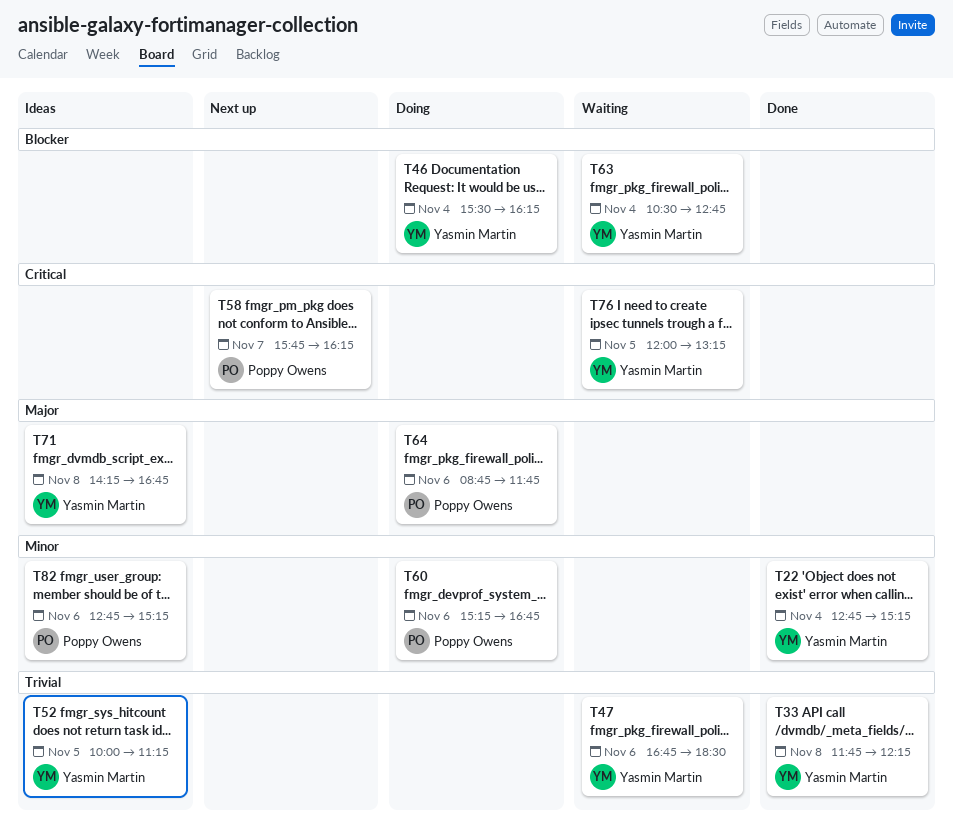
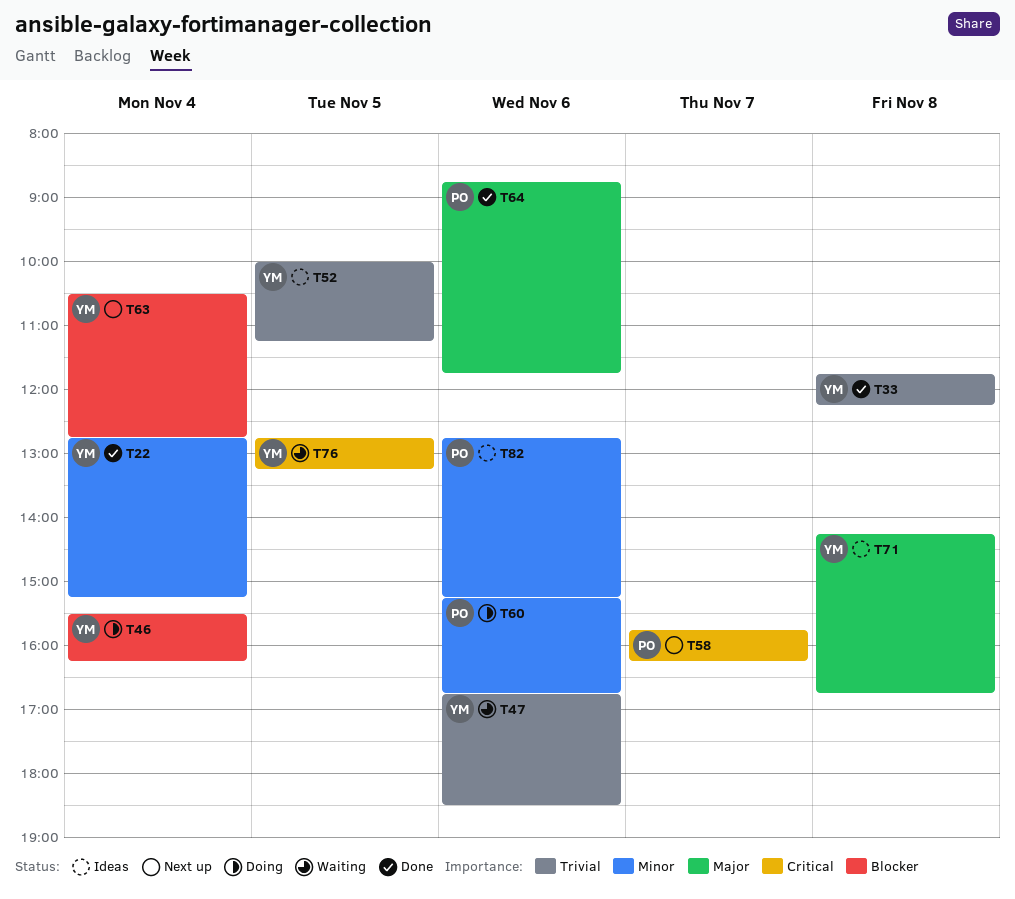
T63, status: Waiting -> Next up
T64, status: Doing -> Done
T76, begins: 12:00 -> 12:45

